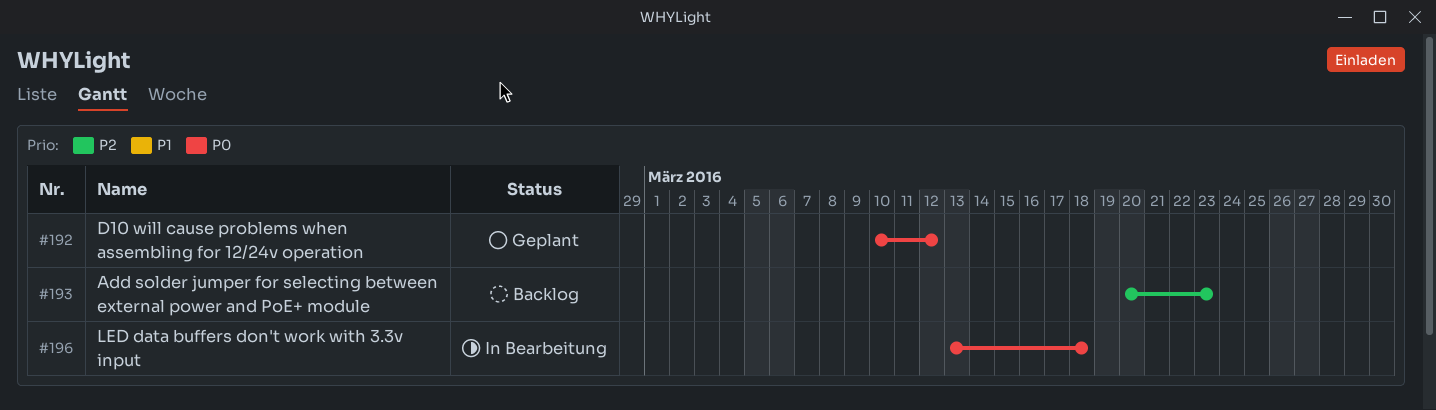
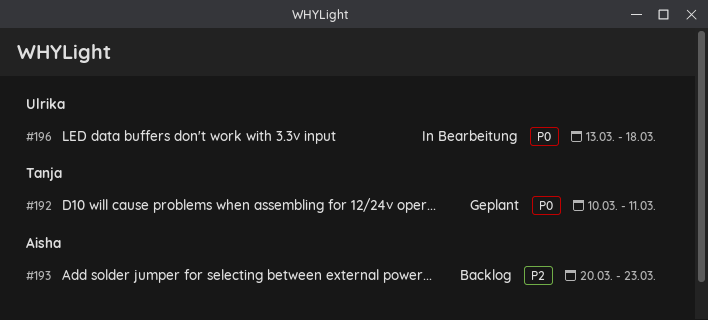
#192, due: Mar 12 -> Mar 11

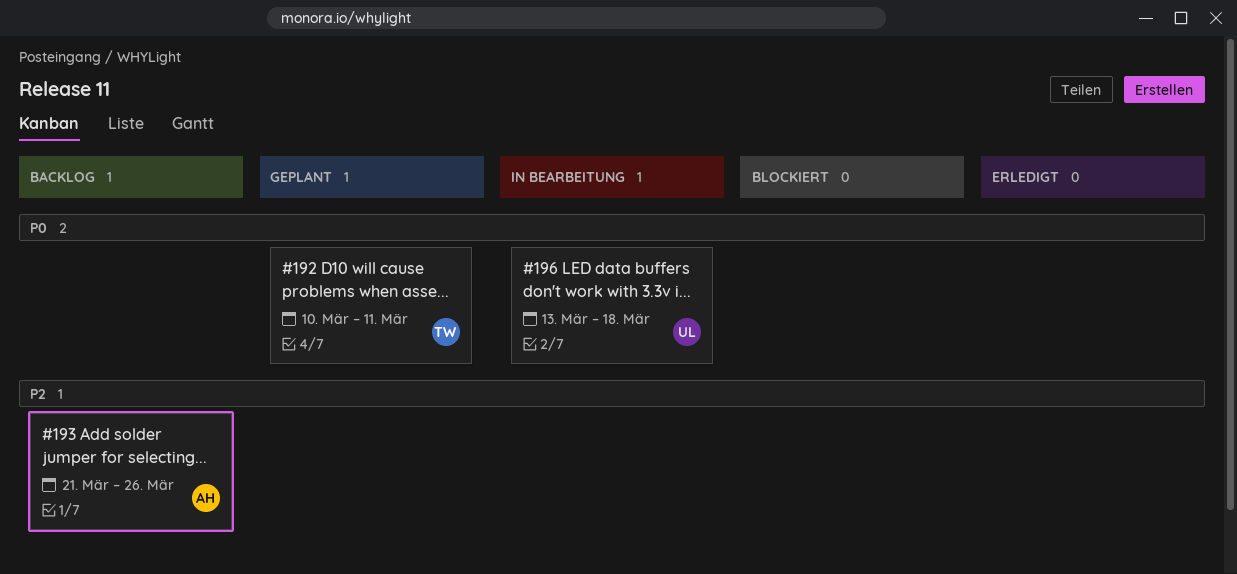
#193, start: Mar 20 -> Mar 21
#193, due: Mar 23 -> Mar 26

